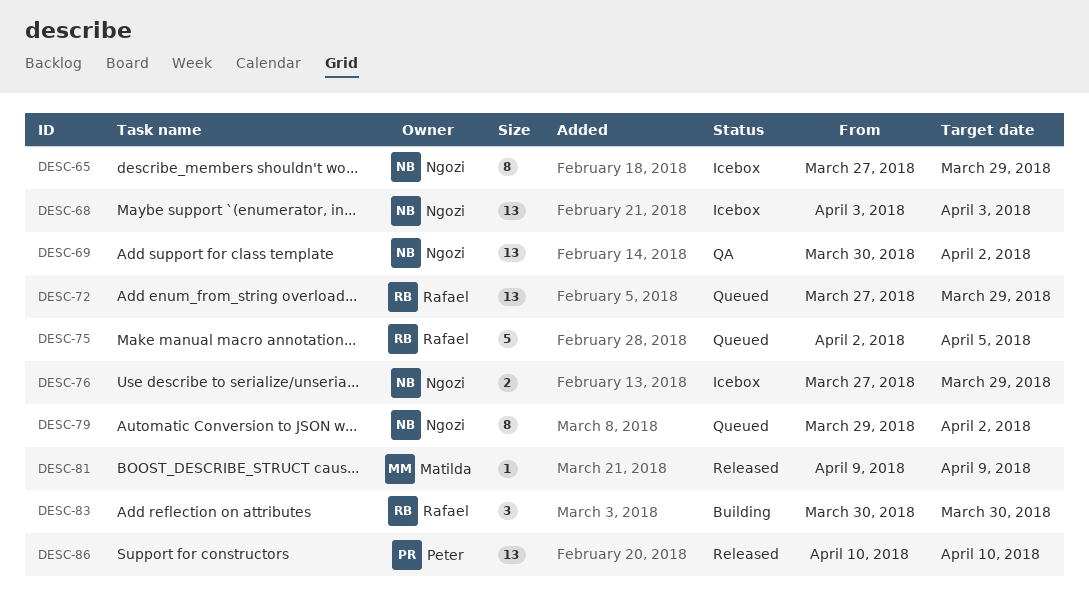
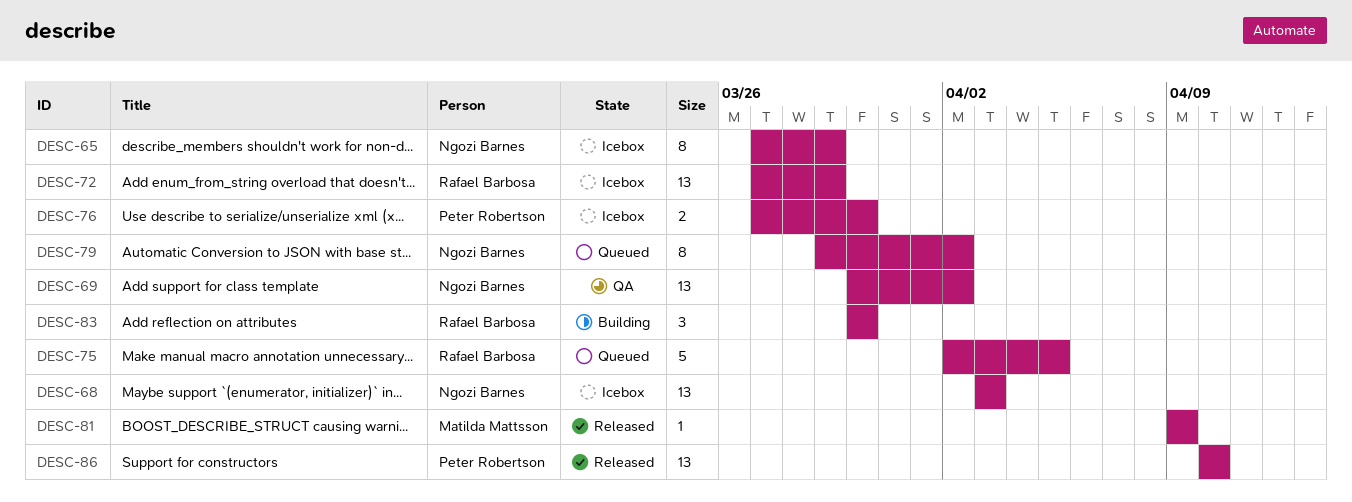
DESC-72, status: Queued -> Icebox
DESC-76, owner: Ngozi Barnes -> Peter Robertson
DESC-76, due: Mar 29 -> Mar 30

